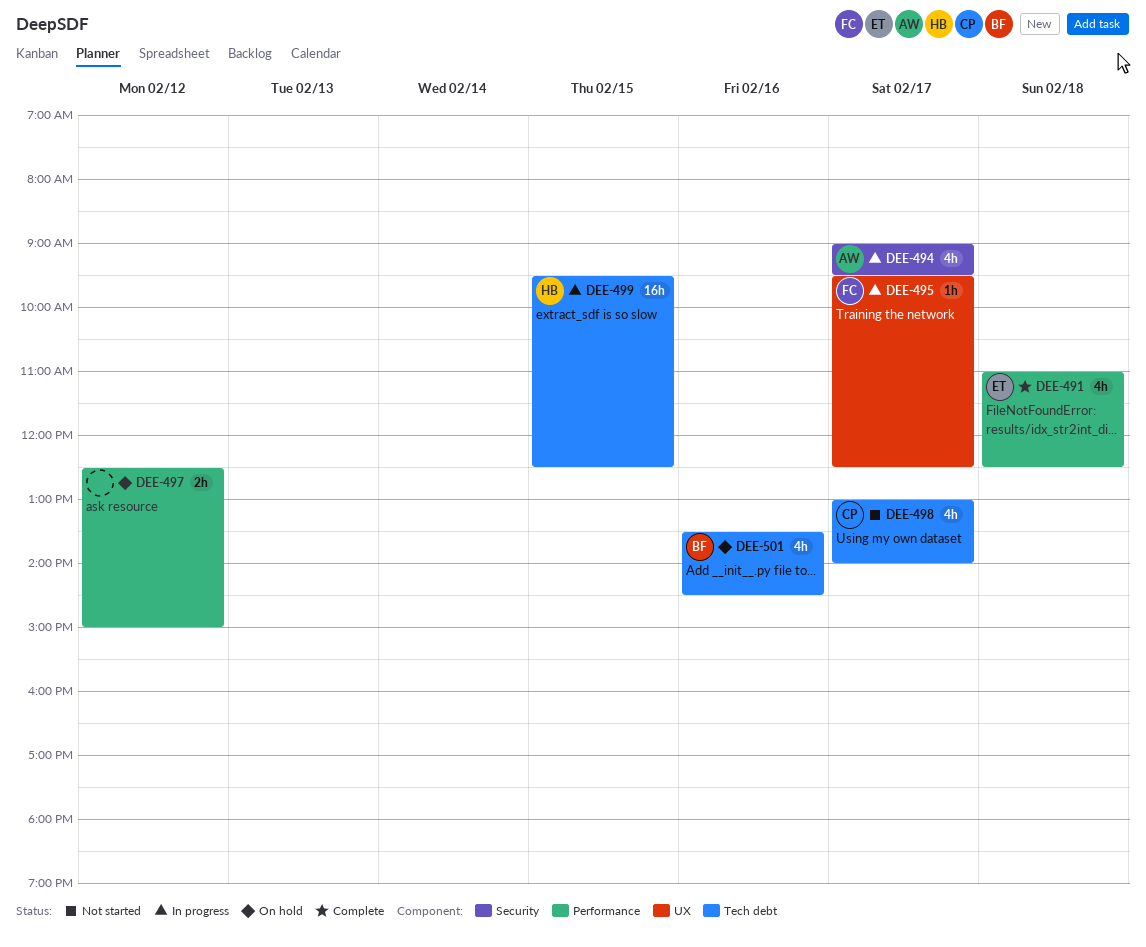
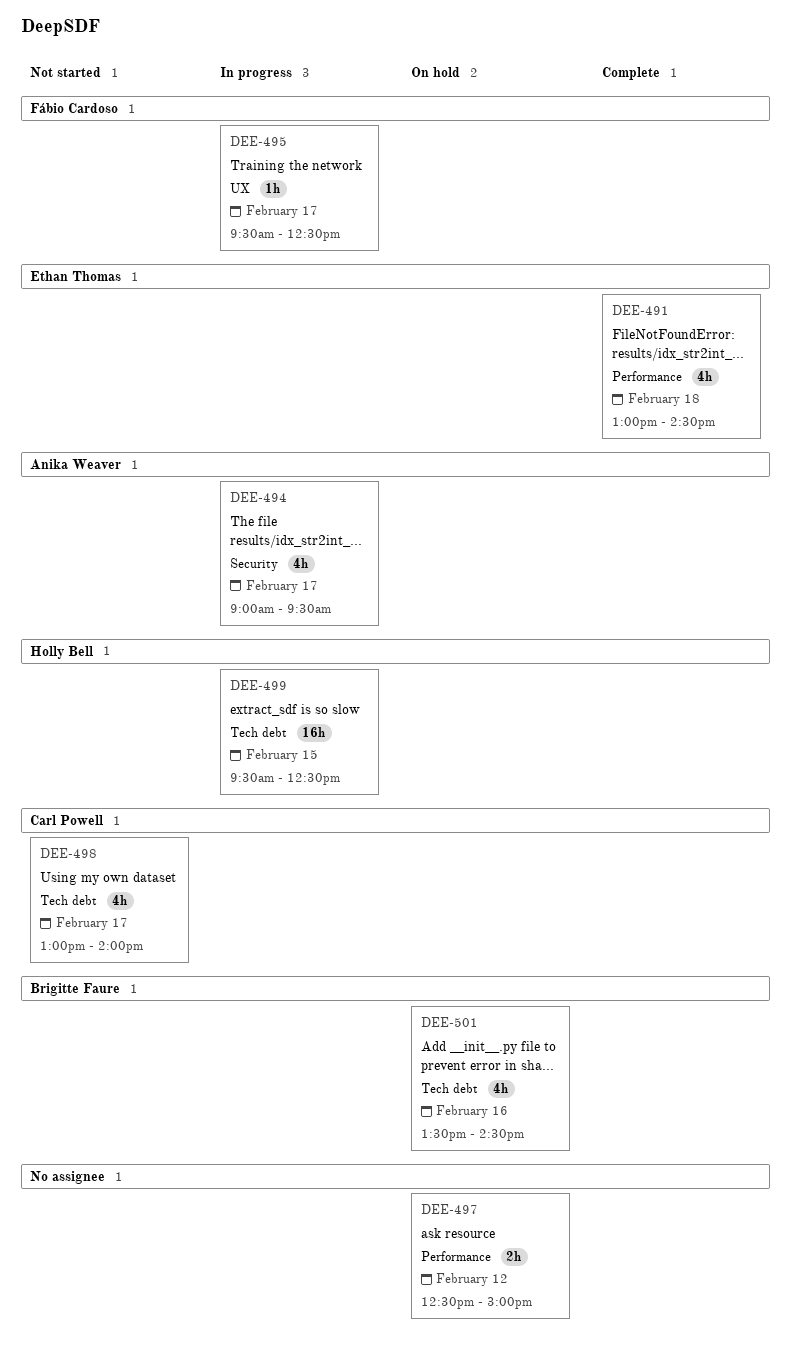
DEE-491, begins: 11:00 -> 13:00
DEE-491, ends: 12:30 -> 14:30

